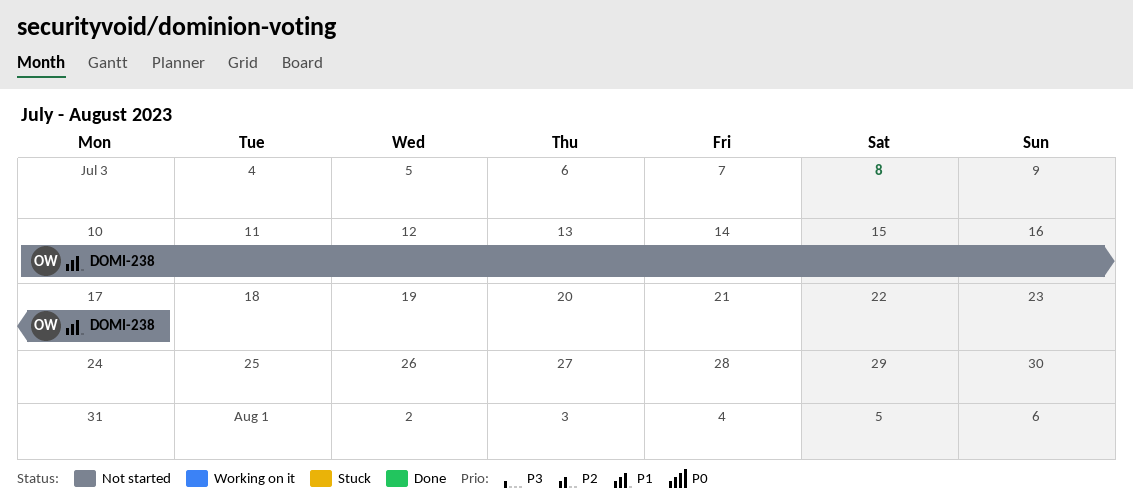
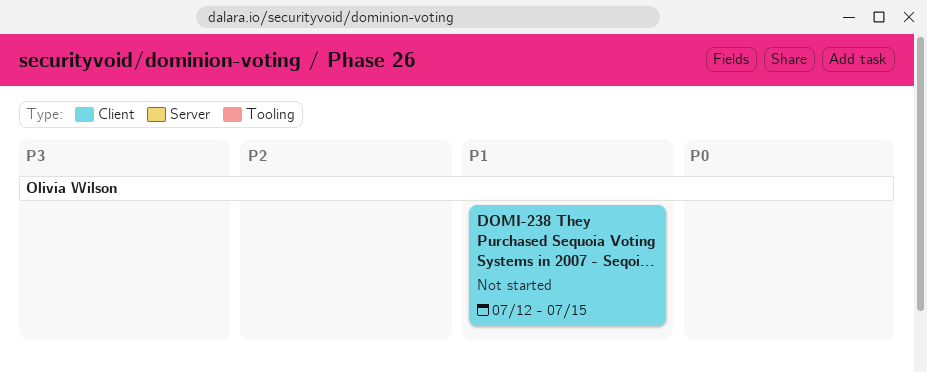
DOMI-238, start: Jul 10 -> Jul 12
DOMI-238, due: Jul 17 -> Jul 15

